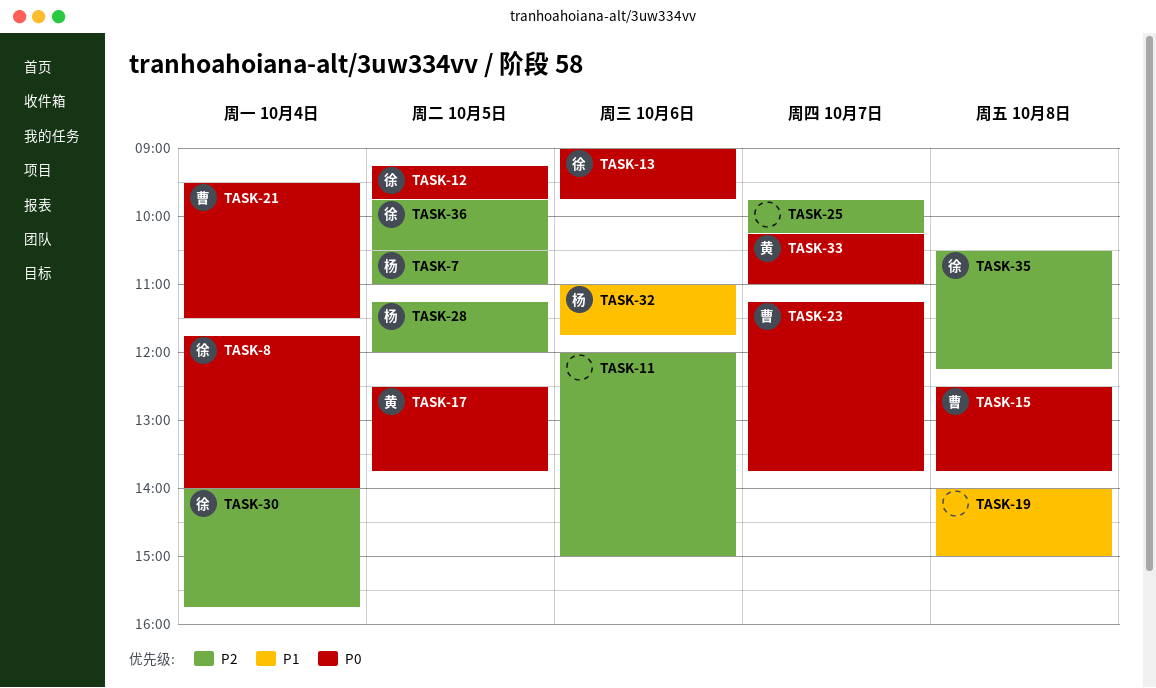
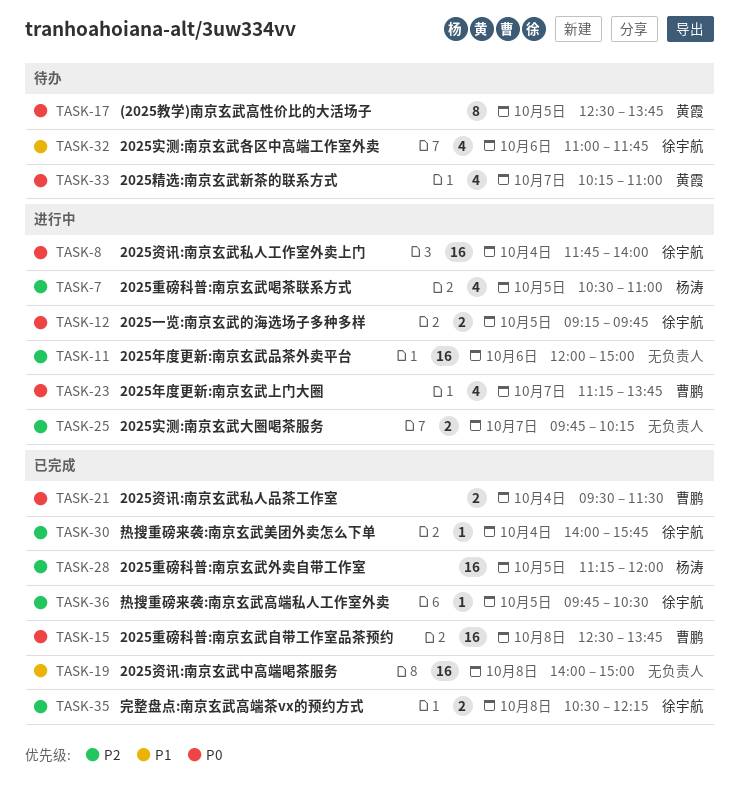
TASK-13: present -> none
TASK-32, owner: 杨涛 -> 徐宇航

